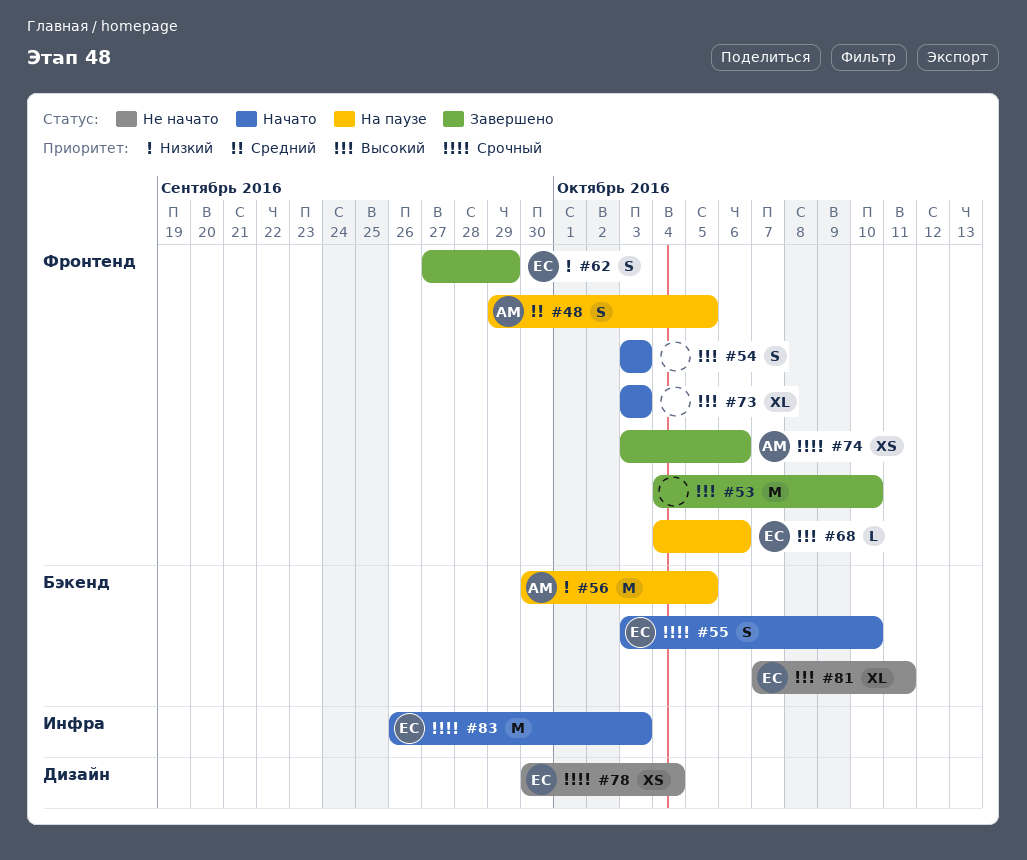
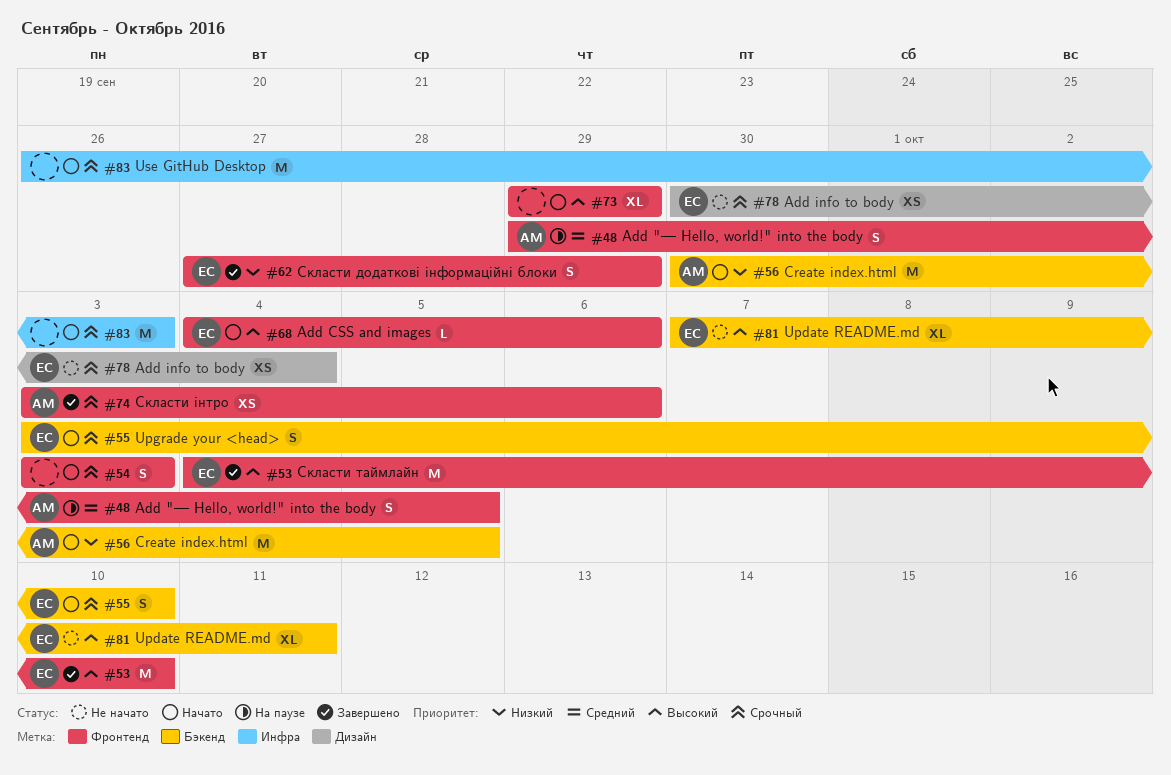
#53, owner: none -> ЕС
#54, priority: Высокий -> Срочный
#56, status: На паузе -> Начато
#68, status: На паузе -> Начато
#73, start: Oct 3 -> Sep 29
#73, due: Oct 3 -> Sep 29
#83, owner: ЕС -> none

